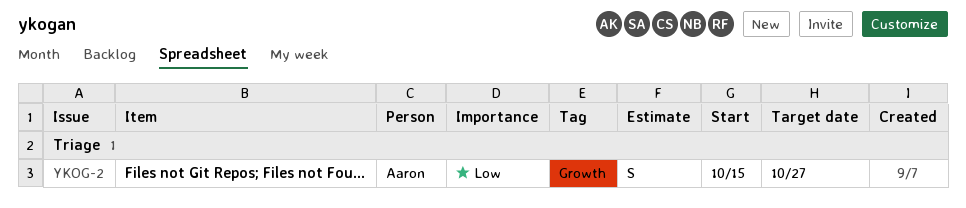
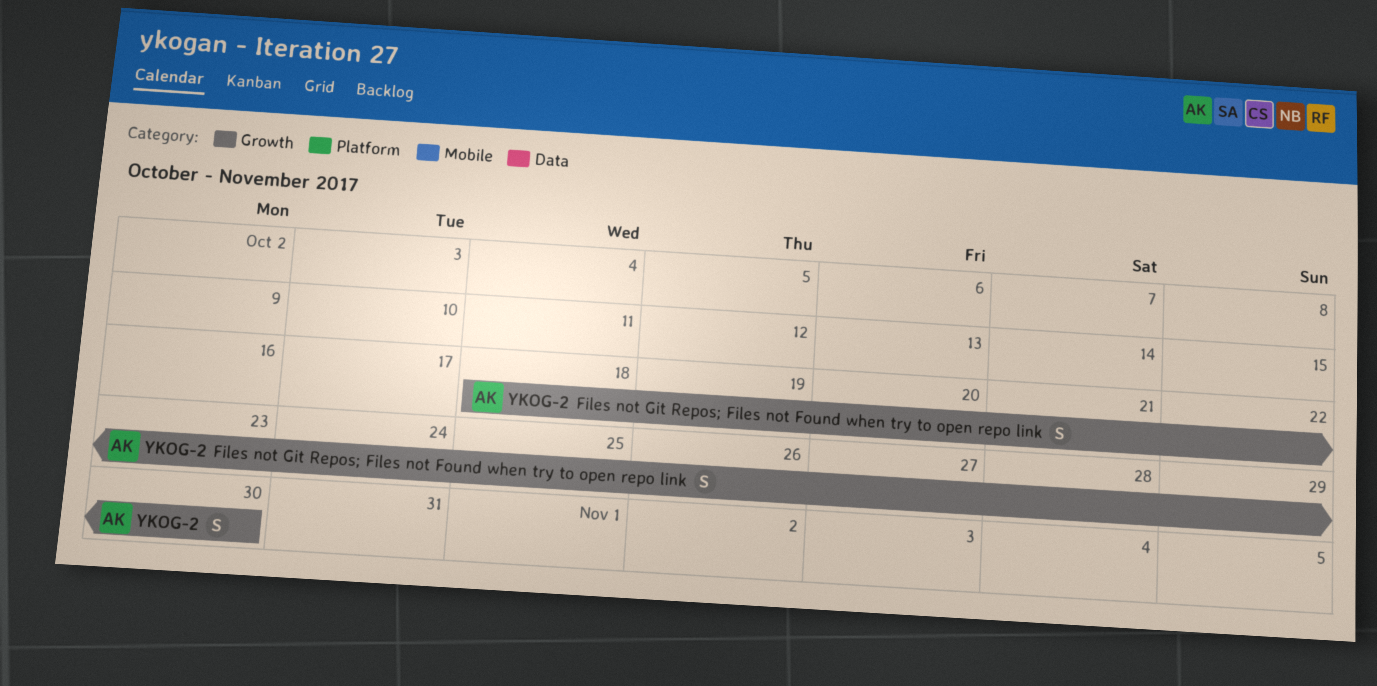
YKOG-2, start: Oct 15 -> Oct 18
YKOG-2, due: Oct 27 -> Oct 30

